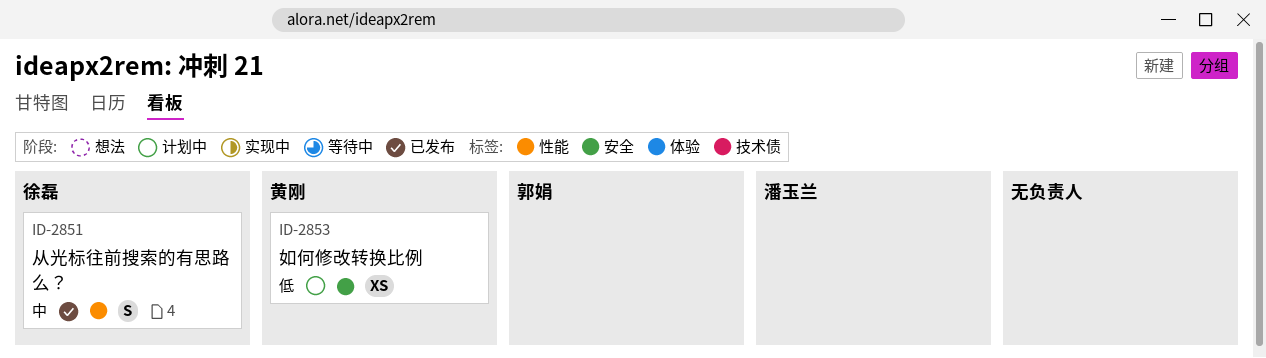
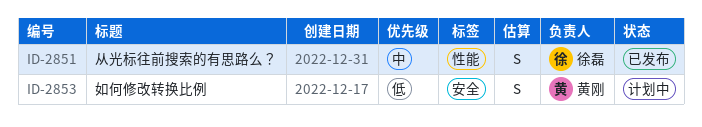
ID-2853, estimate: XS -> S

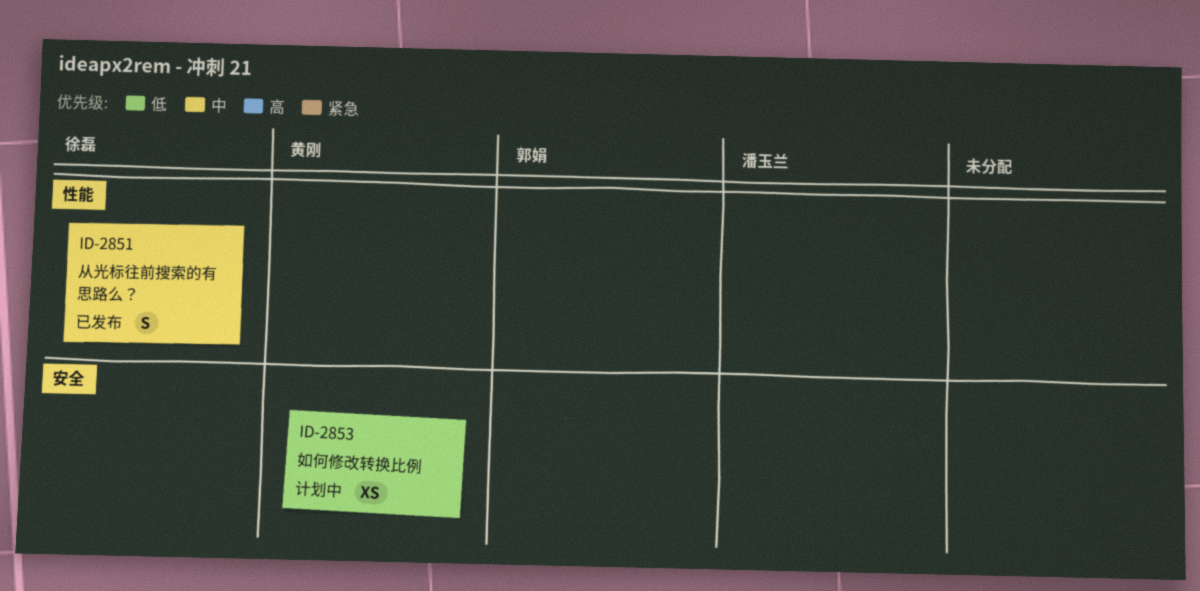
ID-2853, estimate: S -> XS

